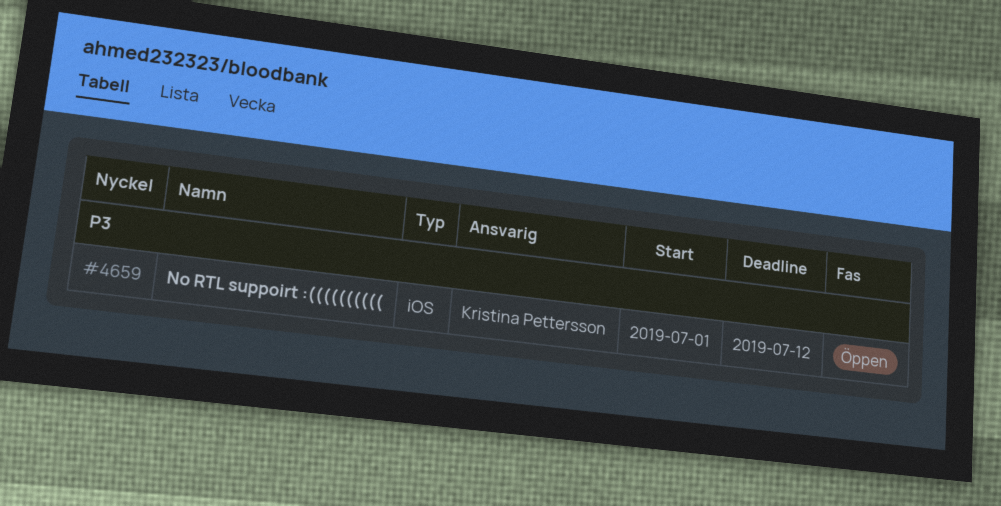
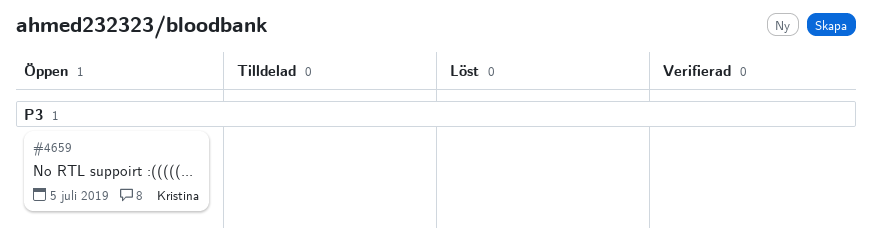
#4659, due: Jul 12 -> Jul 5

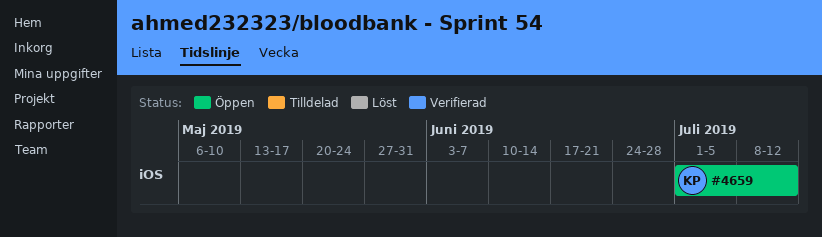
#4659, due: Jul 5 -> Jul 12

